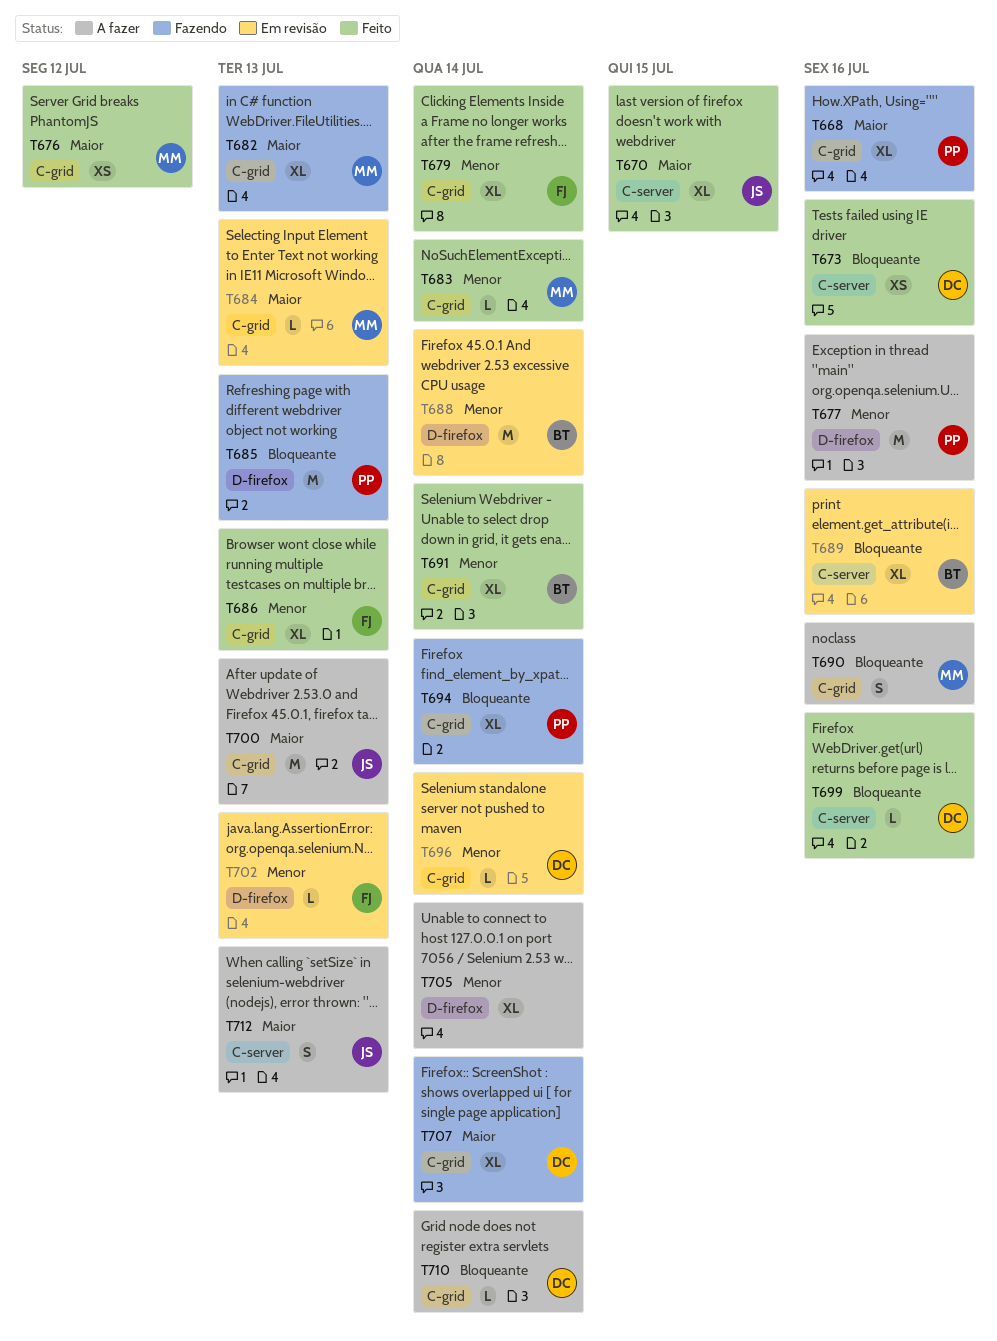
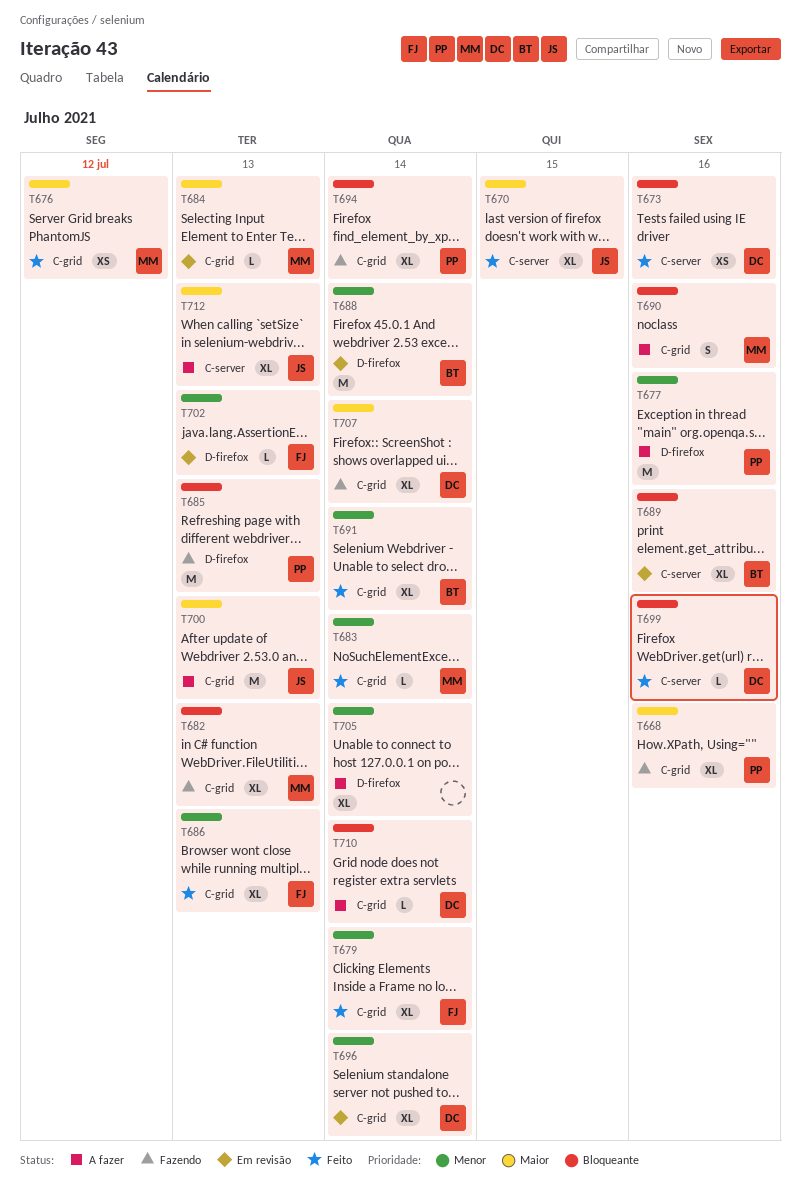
T682, priority: Maior -> Bloqueante
T696, estimate: L -> XL
T712, estimate: S -> XL

